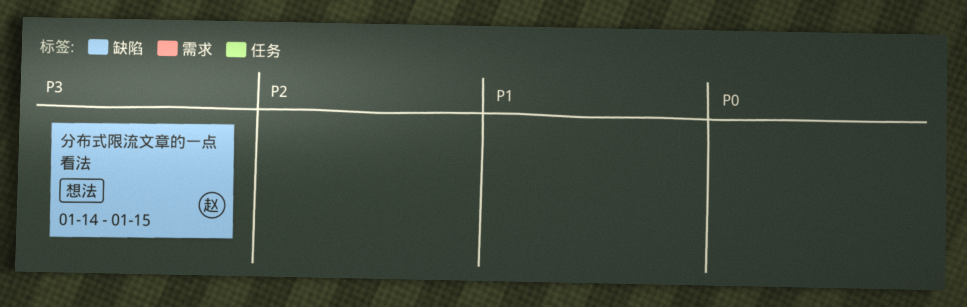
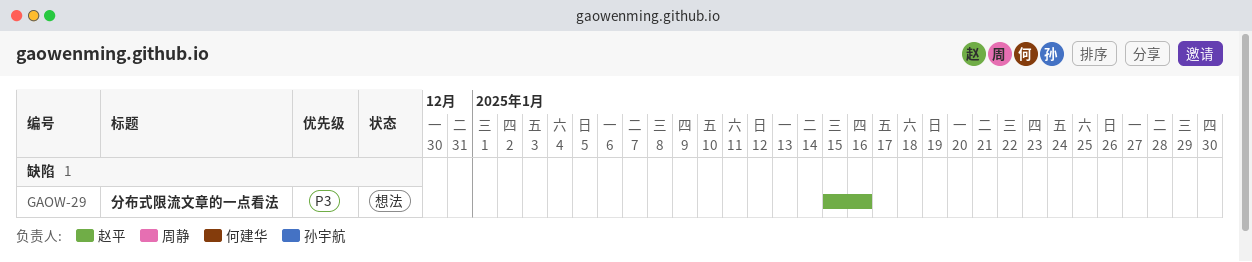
分布式限流文章的一点看法, start: Jan 14 -> Jan 15
分布式限流文章的一点看法, due: Jan 15 -> Jan 16

